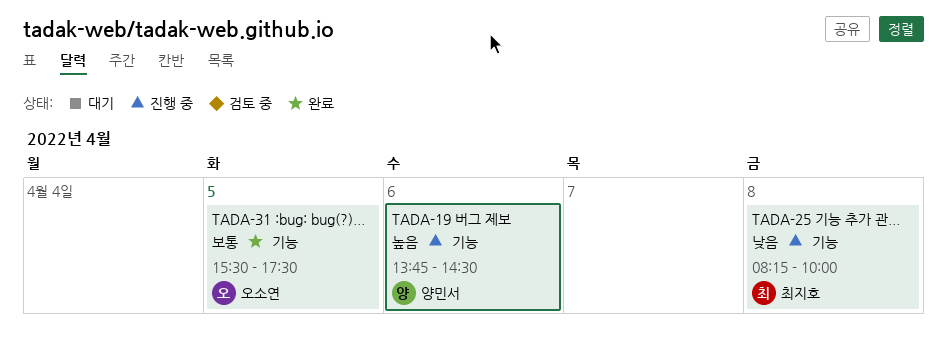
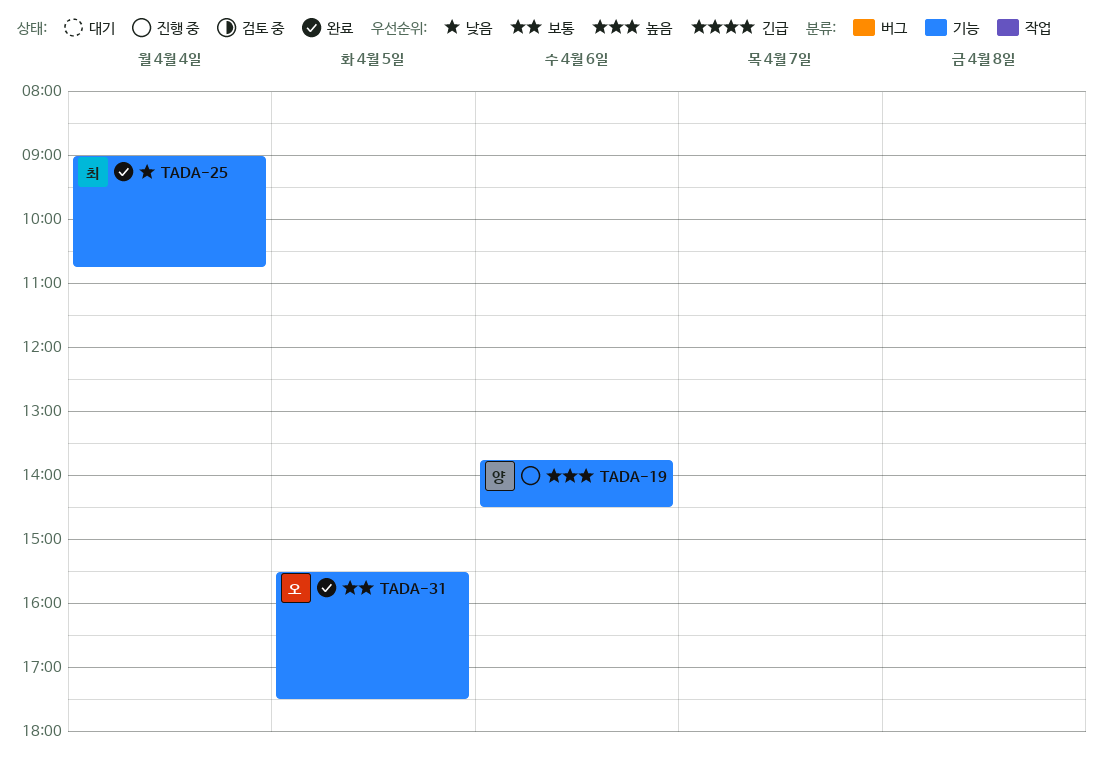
TADA-25, status: 진행 중 -> 완료
TADA-25, day: Apr 8 -> Apr 4
TADA-25, begins: 08:15 -> 09:00
TADA-25, ends: 10:00 -> 10:45

